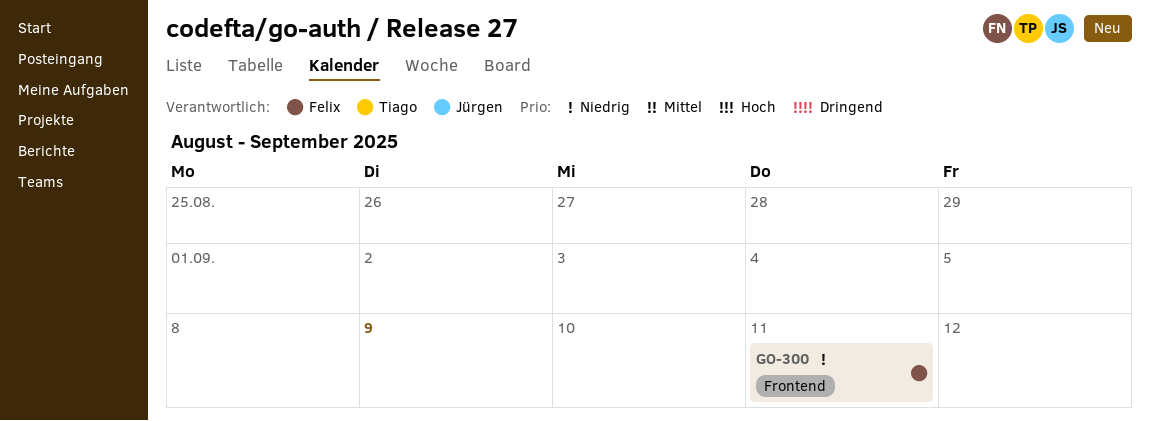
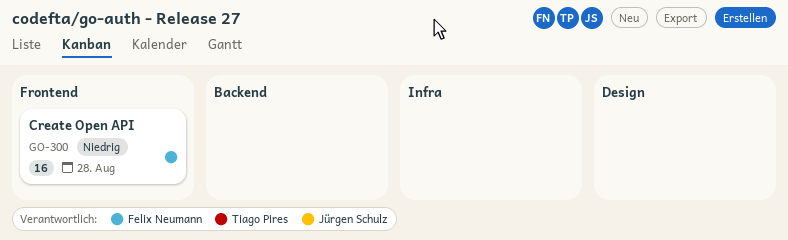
GO-300, due: Sep 11 -> Aug 28

